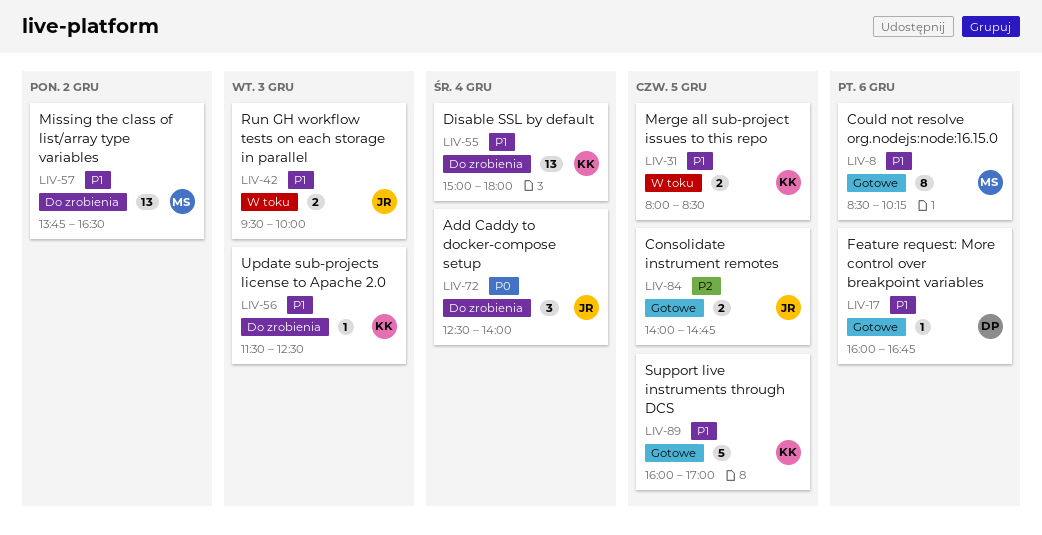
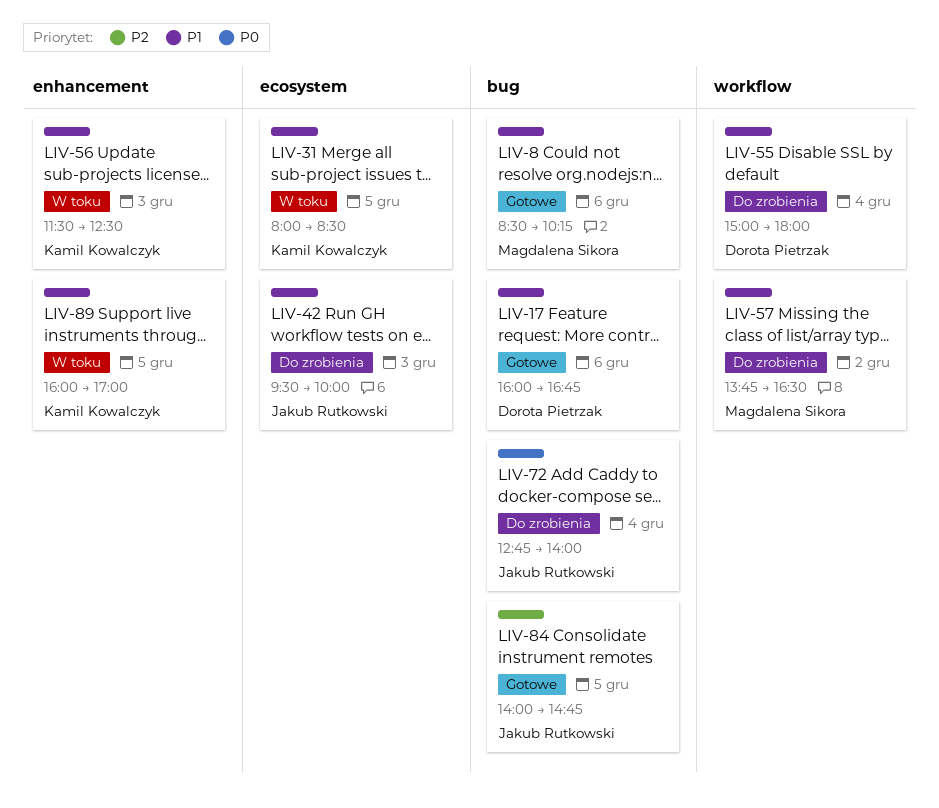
LIV-42, status: W toku -> Do zrobienia
LIV-55, owner: Kamil Kowalczyk -> Dorota Pietrzak
LIV-56, status: Do zrobienia -> W toku
LIV-72, begins: 12:30 -> 12:45
LIV-89, status: Gotowe -> W toku

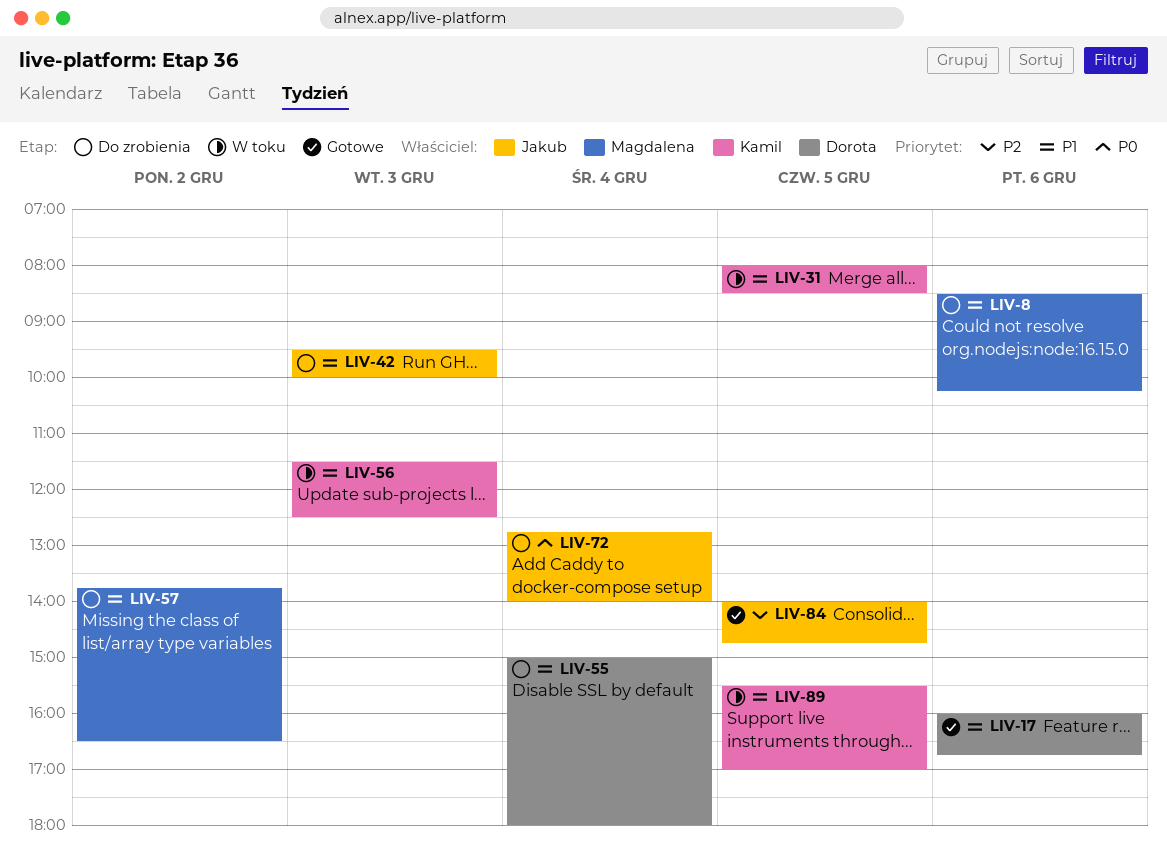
LIV-8, status: Gotowe -> Do zrobienia
LIV-89, begins: 16:00 -> 15:30

